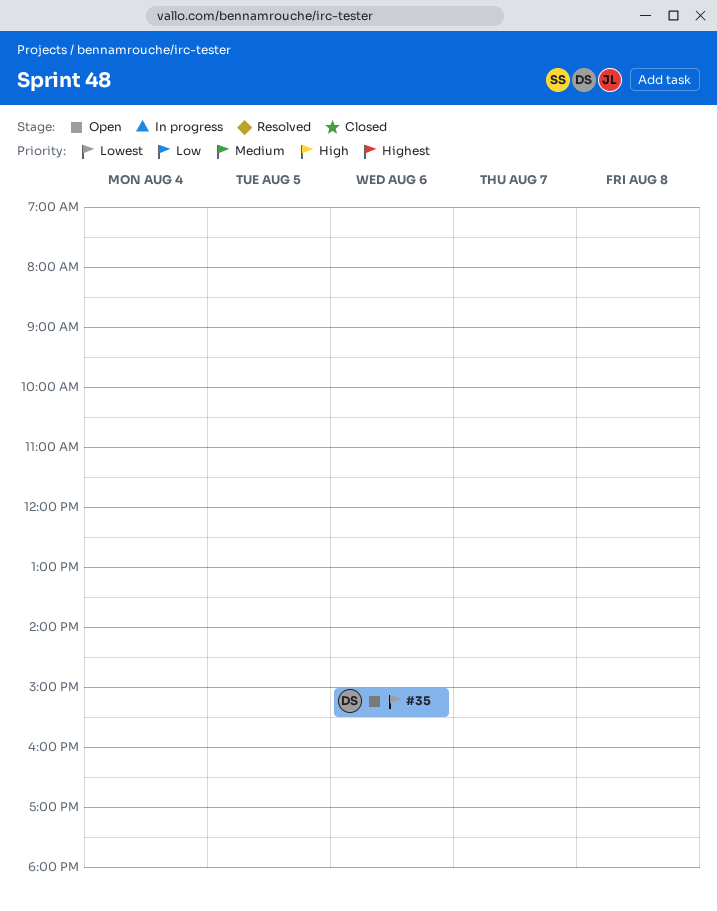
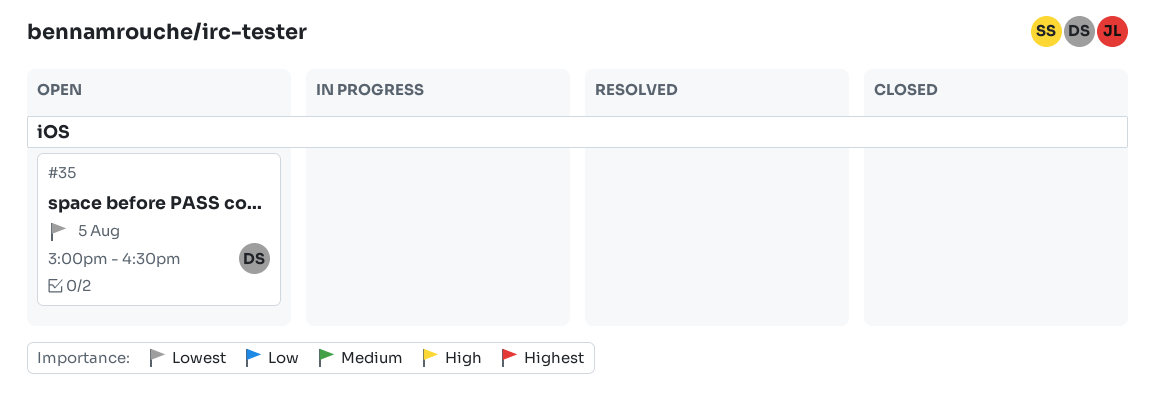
#35, day: Aug 6 -> Aug 5
#35, ends: 15:30 -> 16:30

